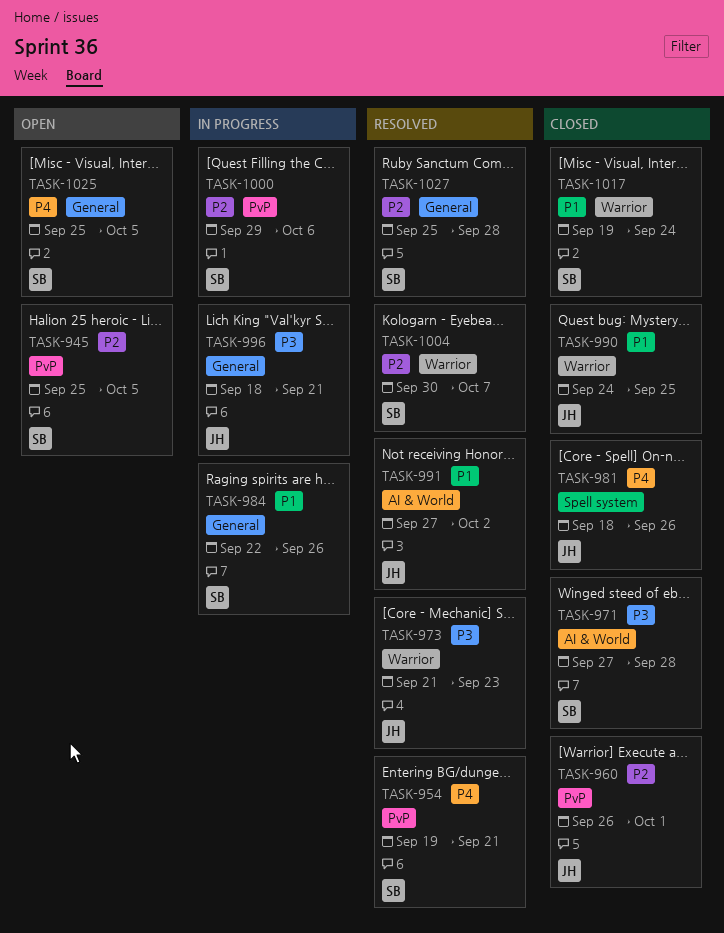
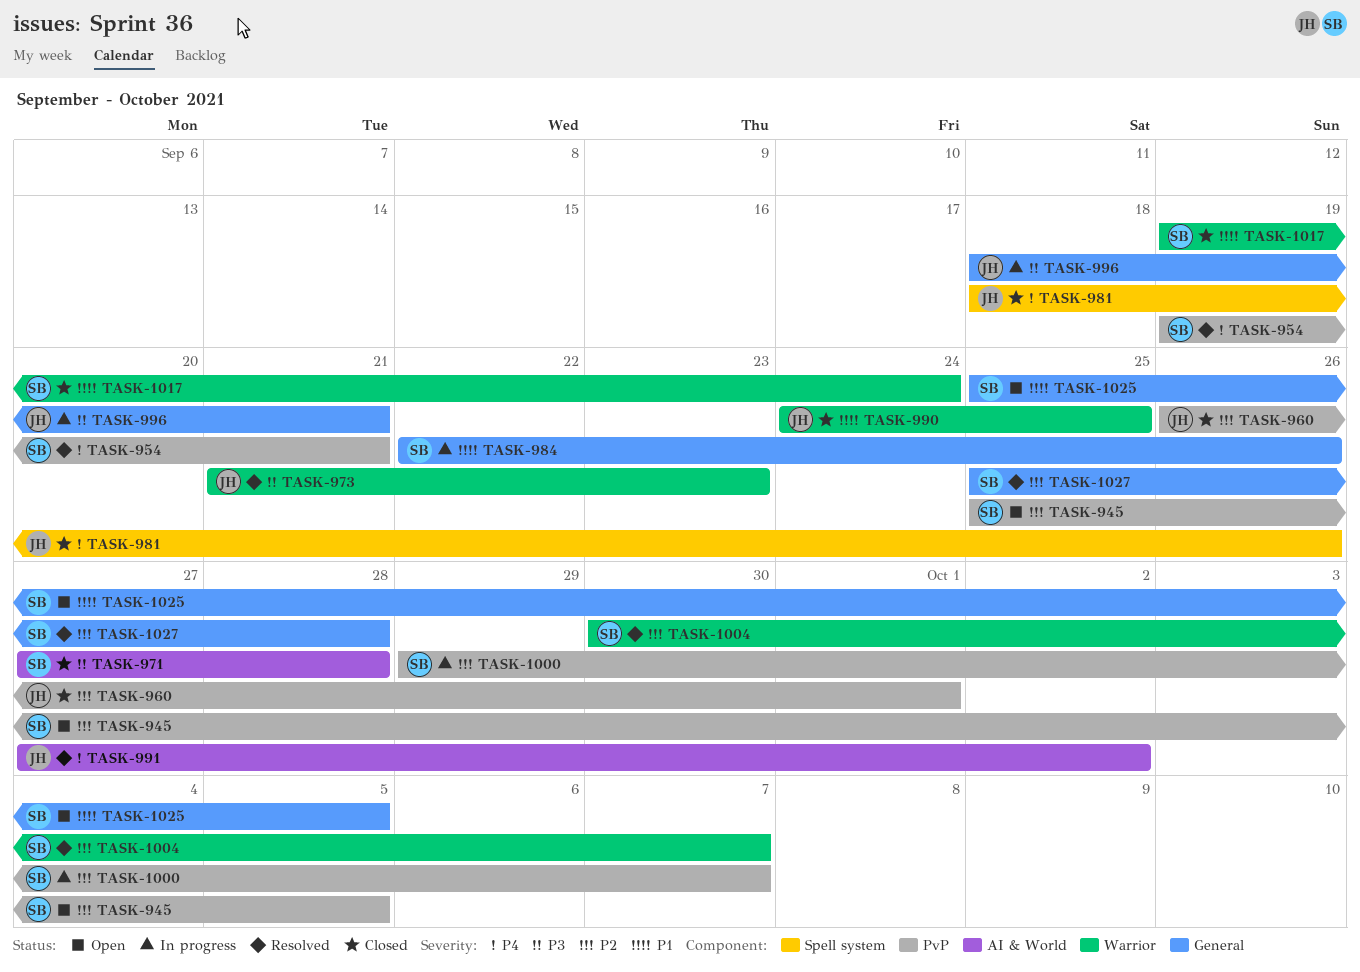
TASK-991, priority: P1 -> P4
TASK-1000, due: Oct 6 -> Oct 7
TASK-1025, priority: P4 -> P1

